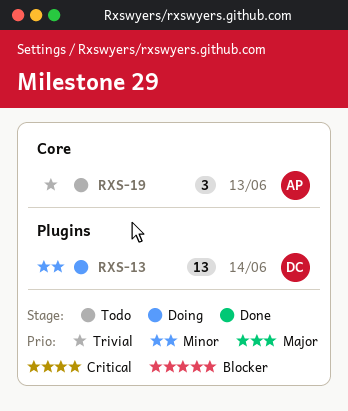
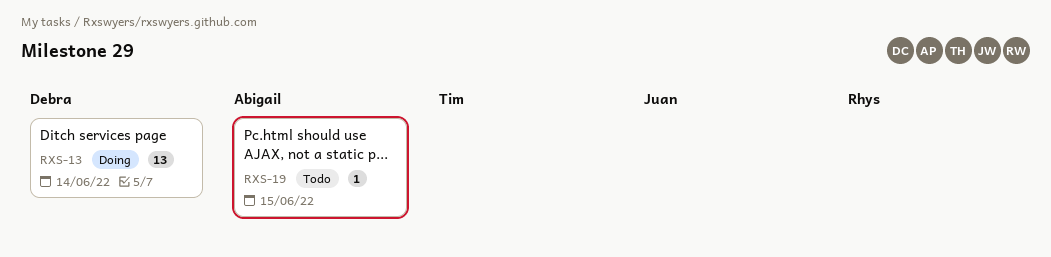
RXS-19, estimate: 3 -> 1
RXS-19, due: Jun 13 -> Jun 15

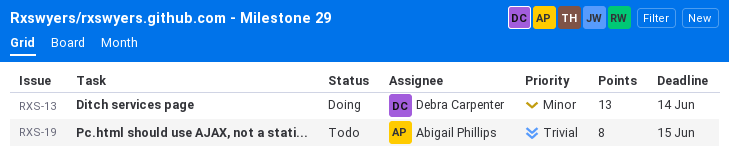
RXS-19, estimate: 1 -> 8

